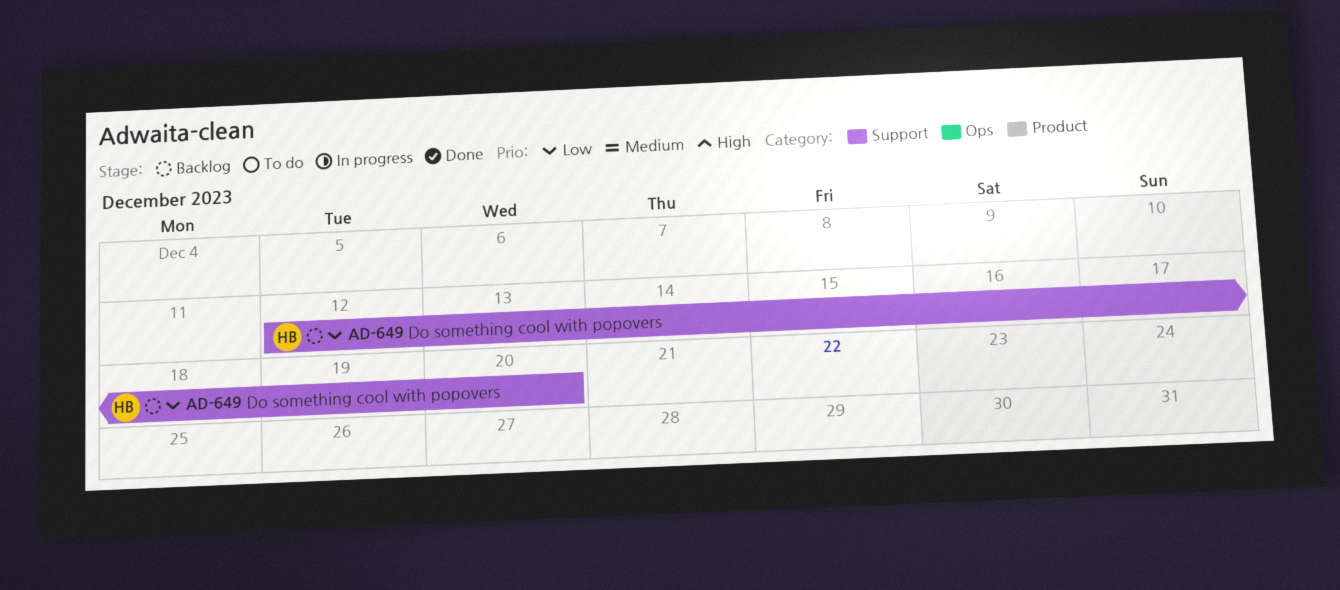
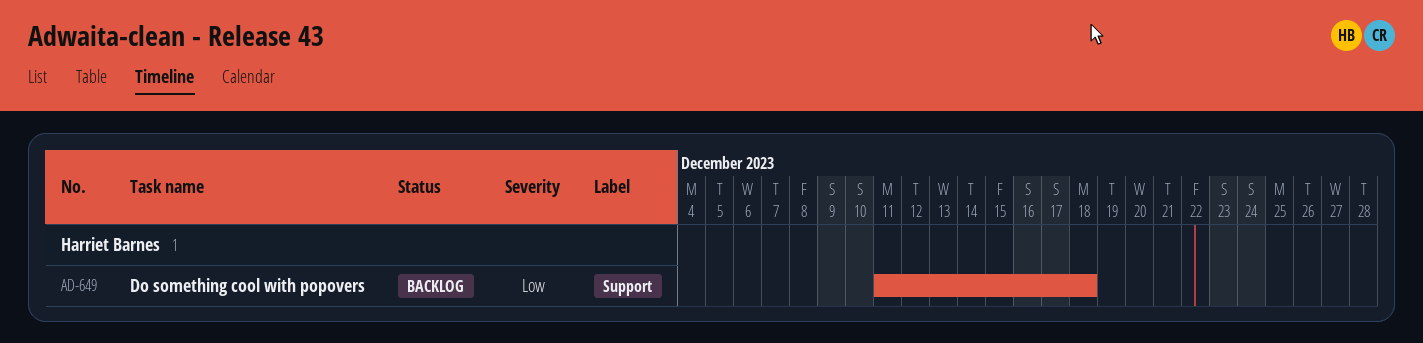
AD-649, start: Dec 12 -> Dec 11
AD-649, due: Dec 20 -> Dec 18

